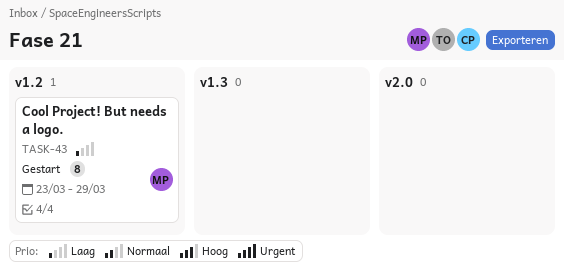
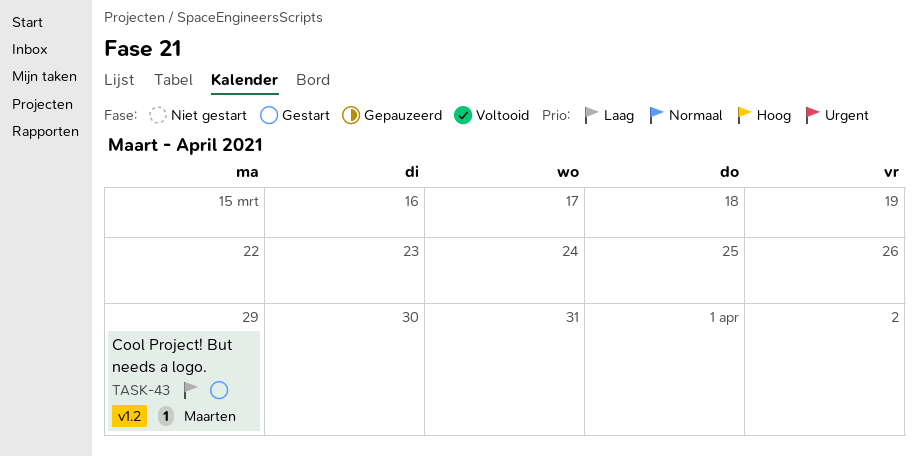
TASK-43, estimate: 8 -> 1

